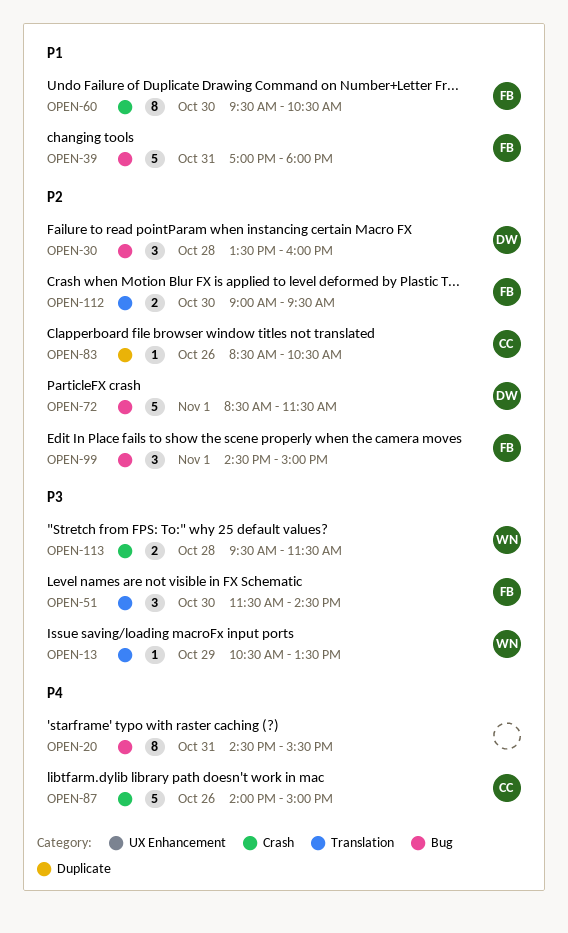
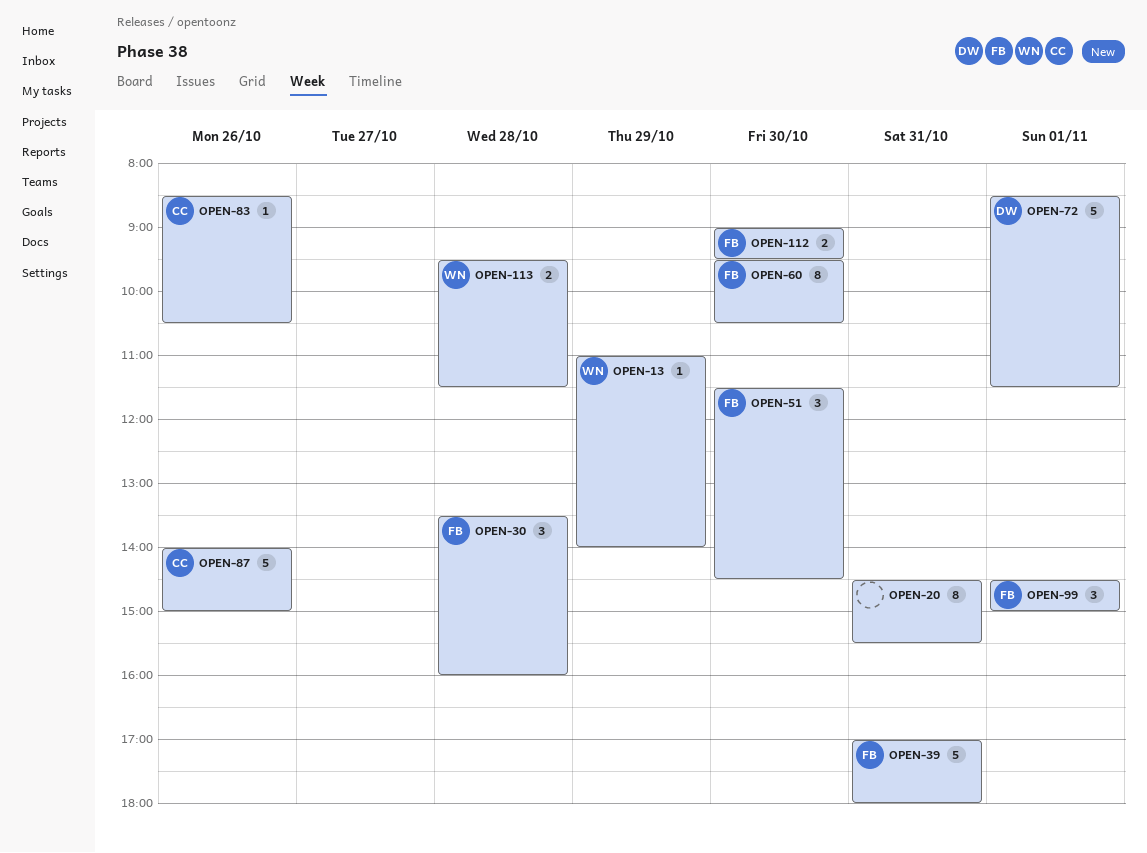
OPEN-13, begins: 10:30 -> 11:00
OPEN-13, ends: 13:30 -> 14:00
OPEN-30, owner: DW -> FB

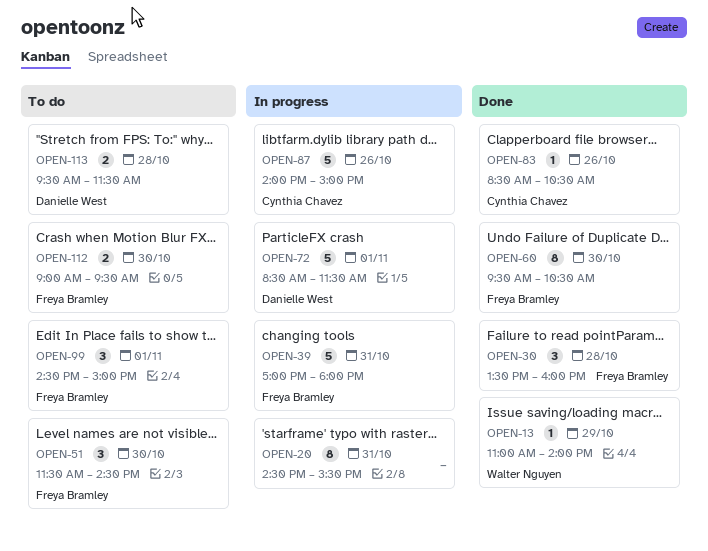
OPEN-113, owner: Walter Nguyen -> Danielle West

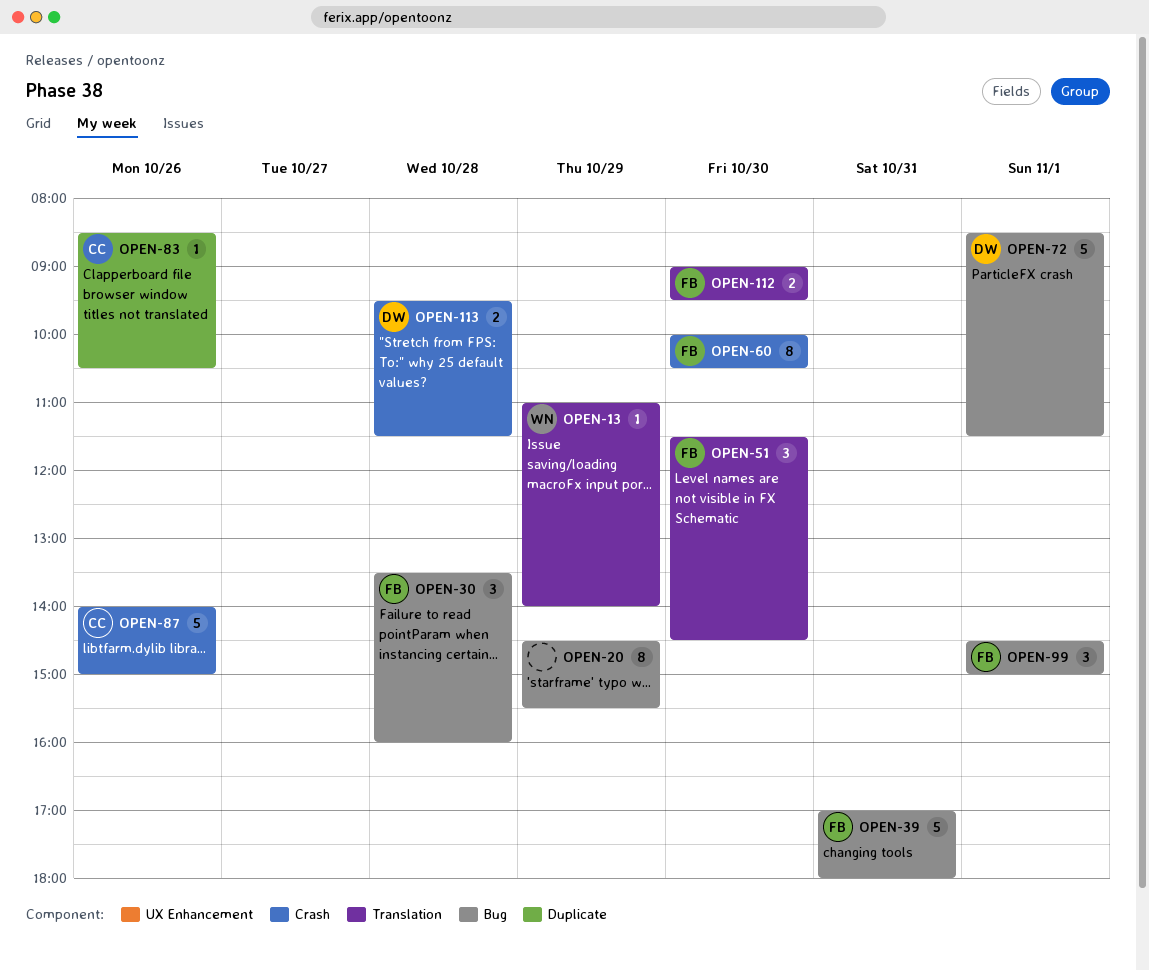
OPEN-20, day: Oct 31 -> Oct 29
OPEN-60, begins: 09:30 -> 10:00

